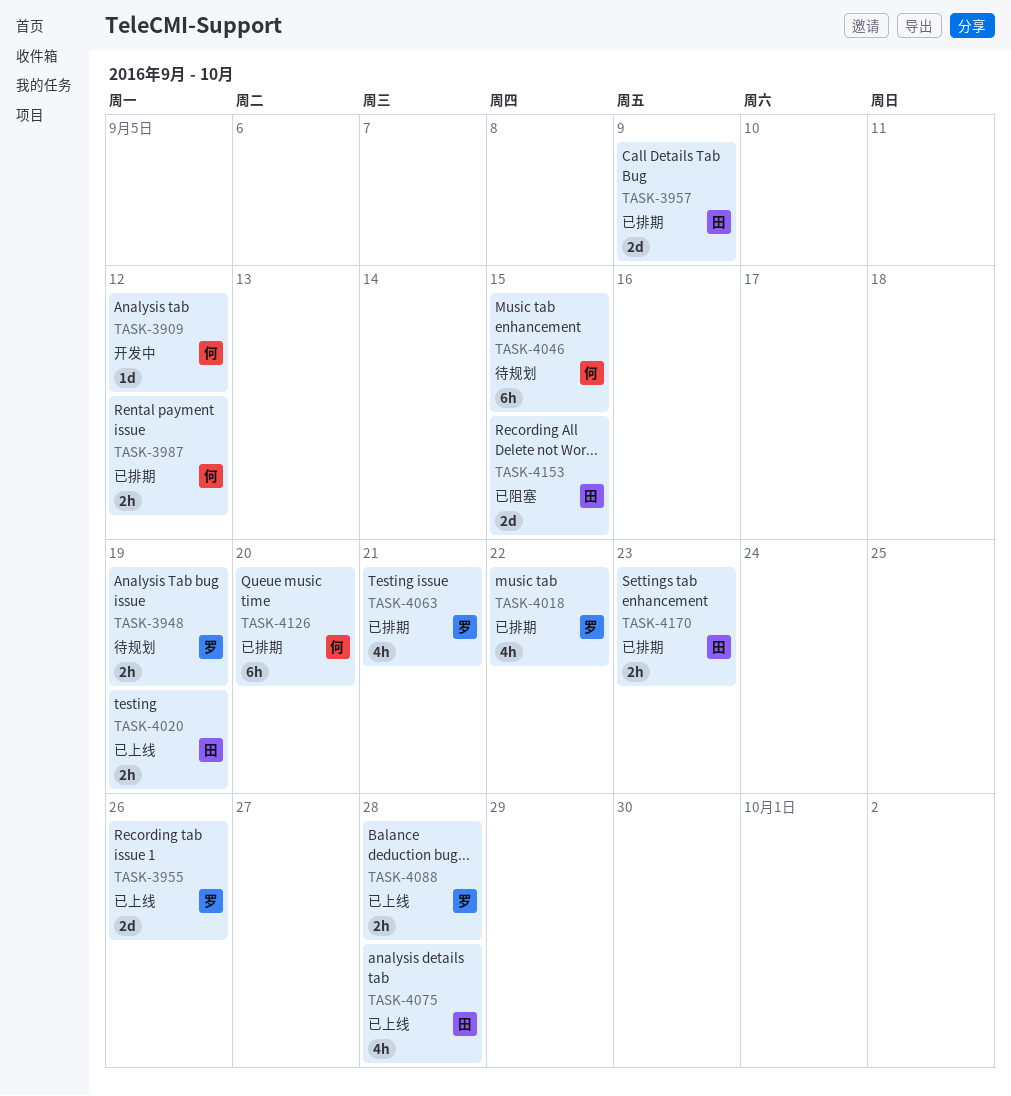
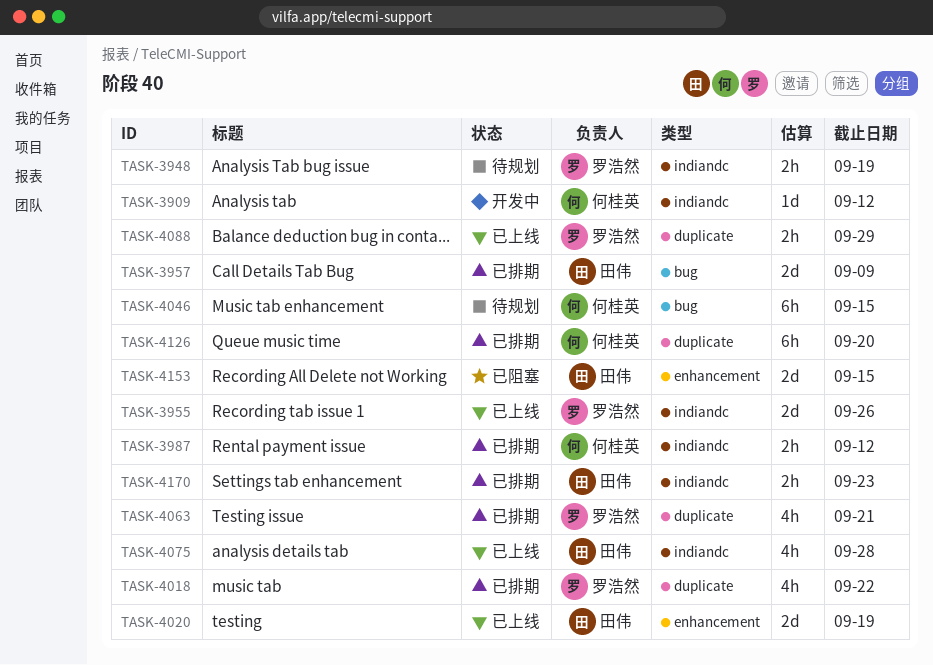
TASK-4020, estimate: 2h -> 2d
TASK-4088, due: Sep 28 -> Sep 29

